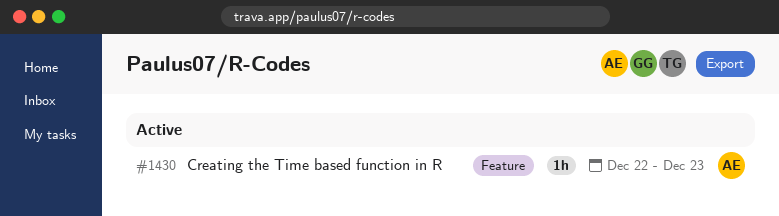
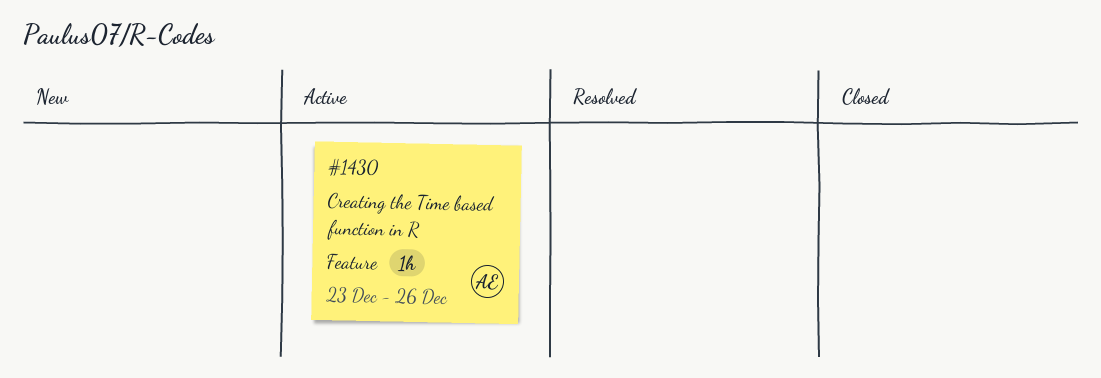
#1430, start: Dec 22 -> Dec 23
#1430, due: Dec 23 -> Dec 26

